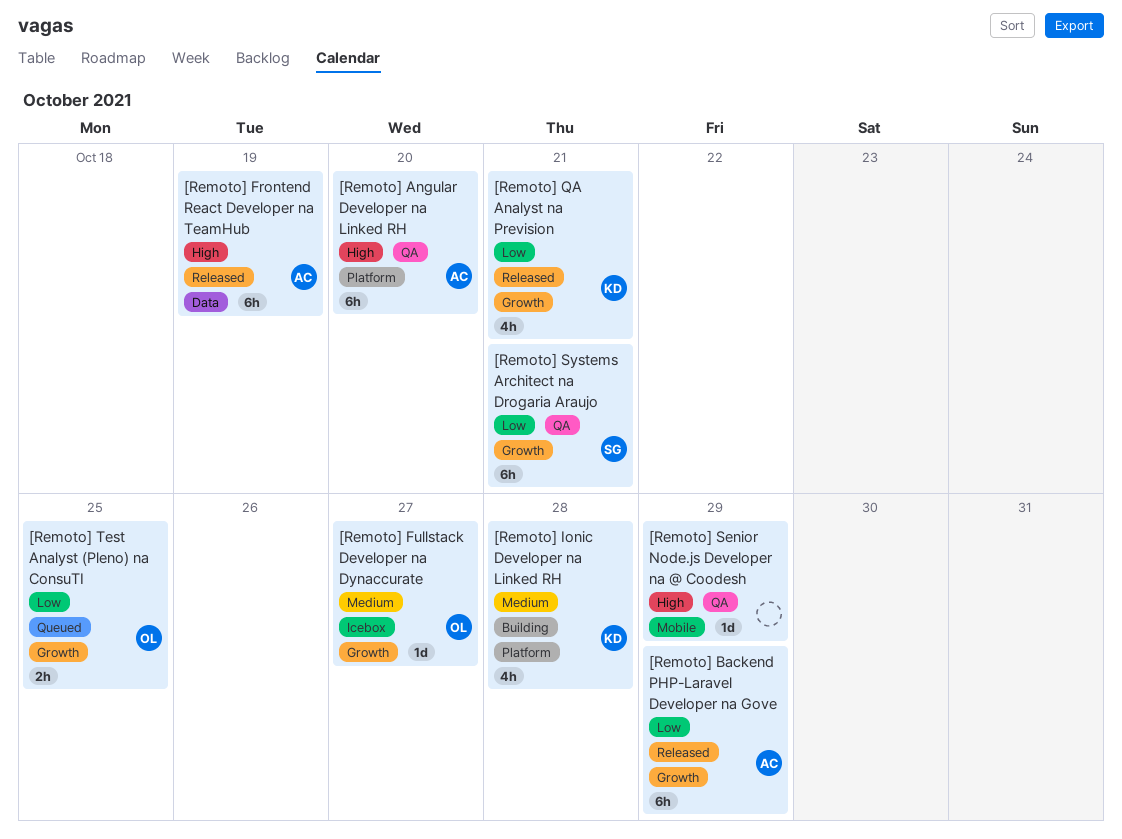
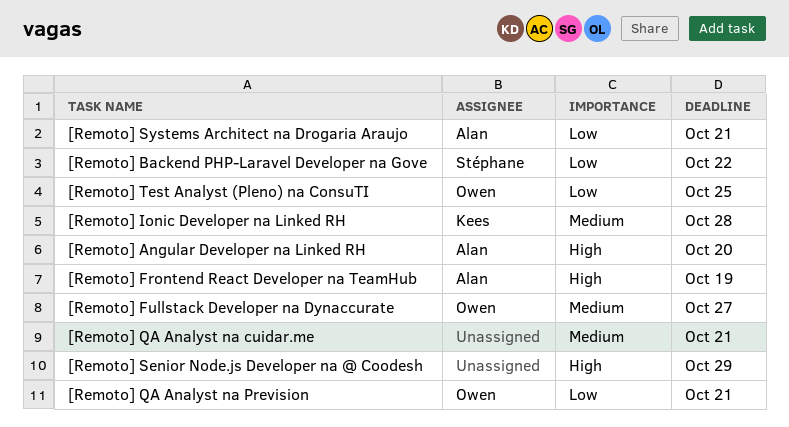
[Remoto] Backend PHP-Laravel Developer na Gove, owner: Alan -> Stéphane
[Remoto] Backend PHP-Laravel Developer na Gove, due: Oct 29 -> Oct 22
[Remoto] QA Analyst na cuidar.me: none -> present
[Remoto] QA Analyst na Prevision, owner: Kees -> Owen
[Remoto] Systems Architect na Drogaria Araujo, owner: Stéphane -> Alan

